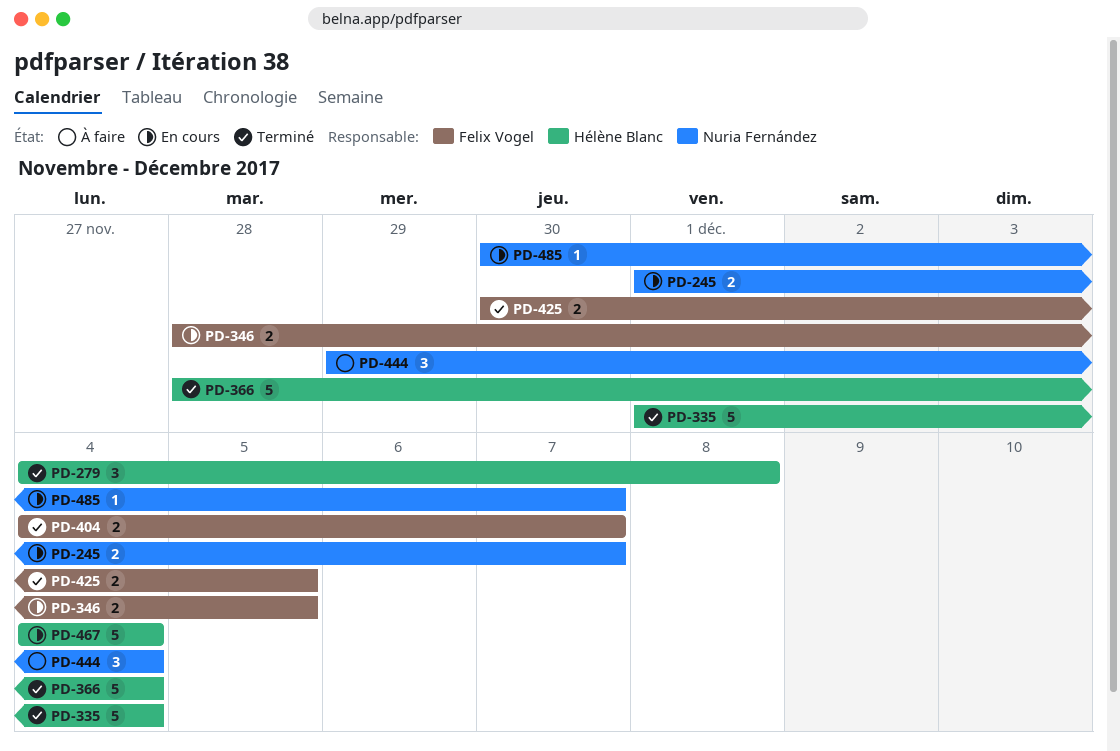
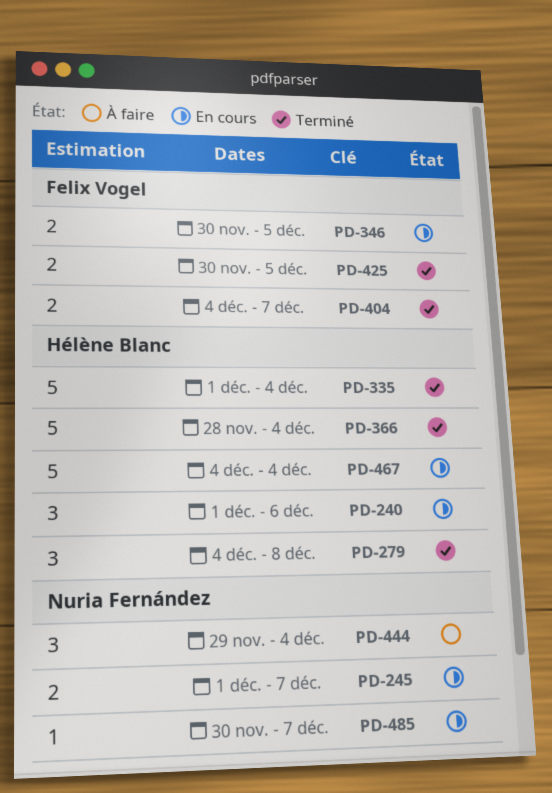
PD-240: none -> present
PD-346, start: Nov 28 -> Nov 30

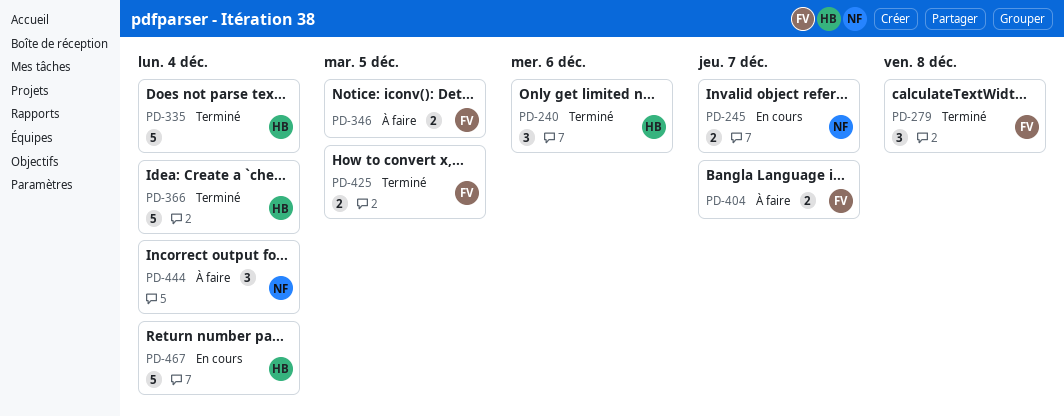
PD-240, status: En cours -> Terminé
PD-279, owner: Hélène Blanc -> Felix Vogel
PD-346, status: En cours -> À faire
PD-404, status: Terminé -> À faire
PD-485: present -> none

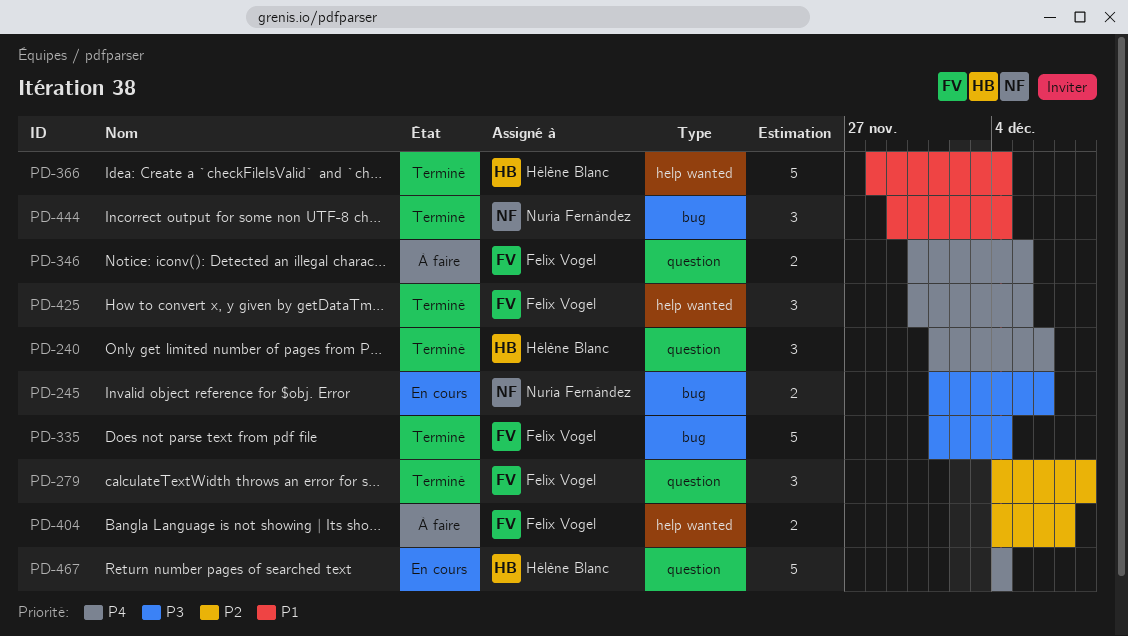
PD-245, due: Dec 7 -> Dec 6
PD-335, owner: Hélène Blanc -> Felix Vogel
PD-425, estimate: 2 -> 3
PD-444, status: À faire -> Terminé

